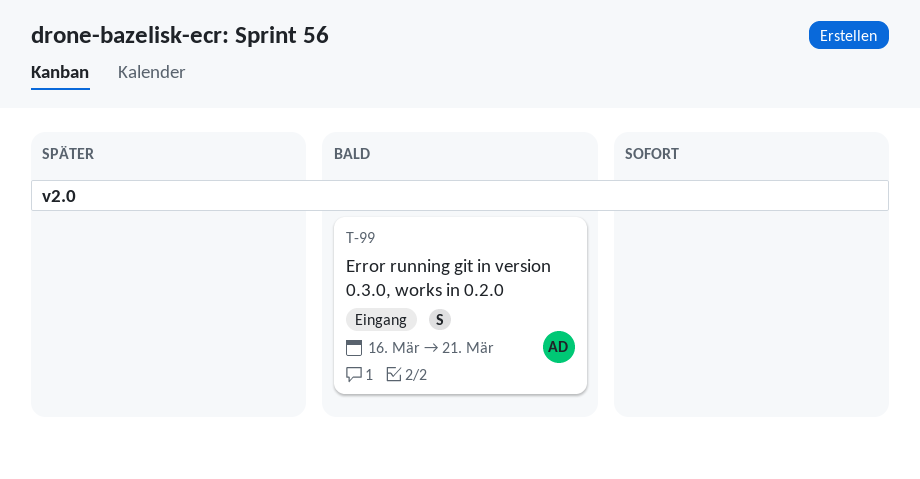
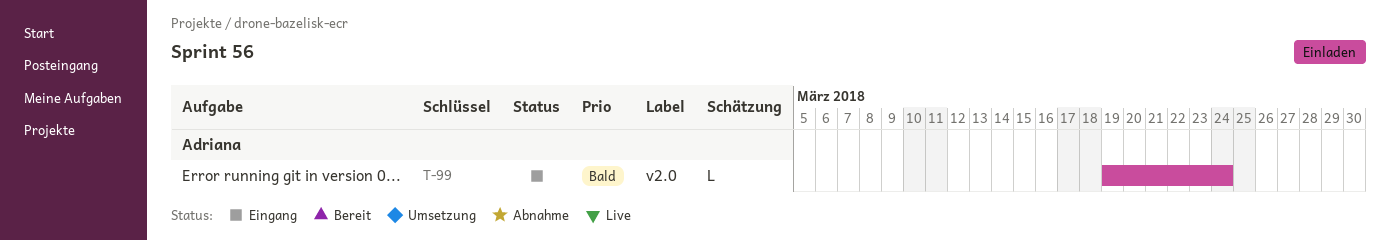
T-99, estimate: S -> L
T-99, start: Mar 16 -> Mar 19
T-99, due: Mar 21 -> Mar 24

